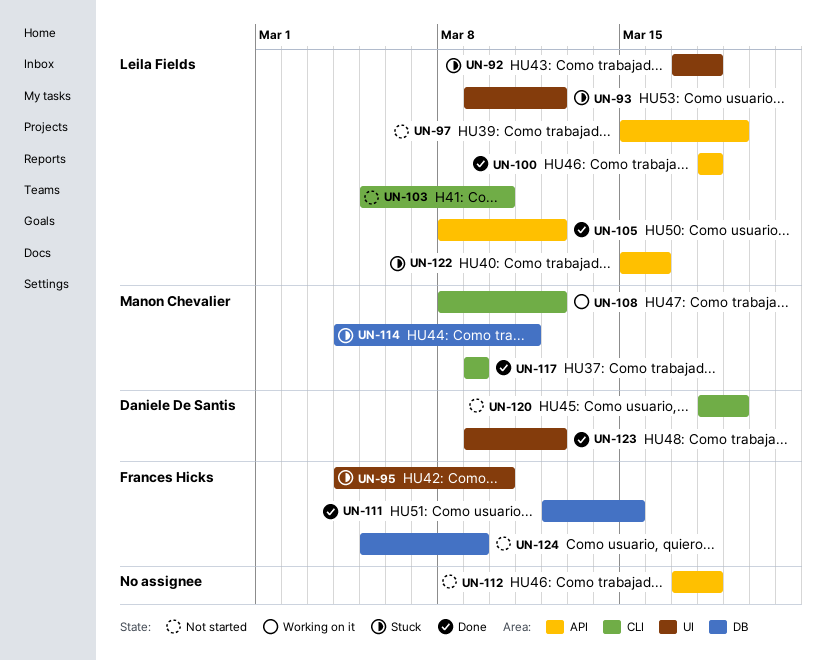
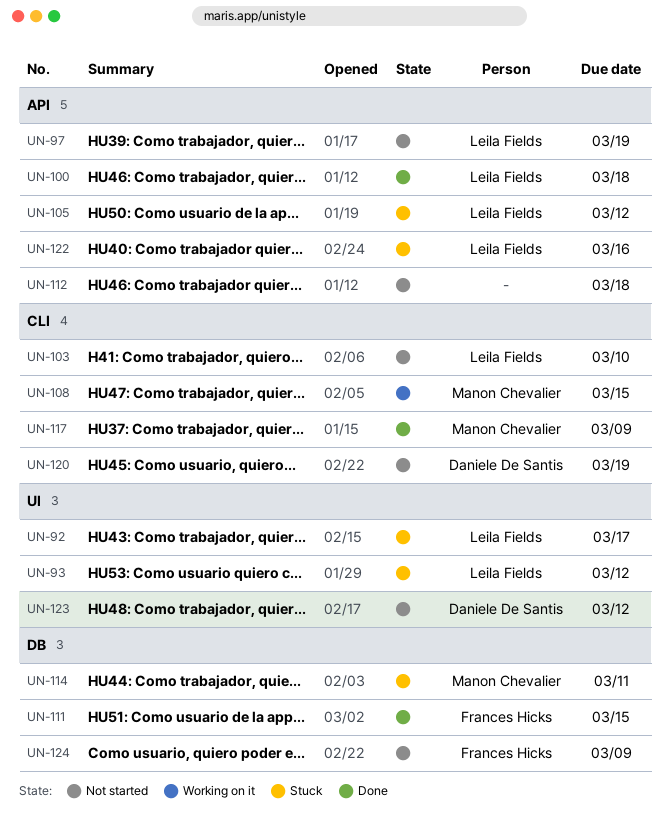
UN-92, due: Mar 18 -> Mar 17
UN-95: present -> none
UN-105, status: Done -> Stuck
UN-108, due: Mar 12 -> Mar 15
UN-123, status: Done -> Not started

